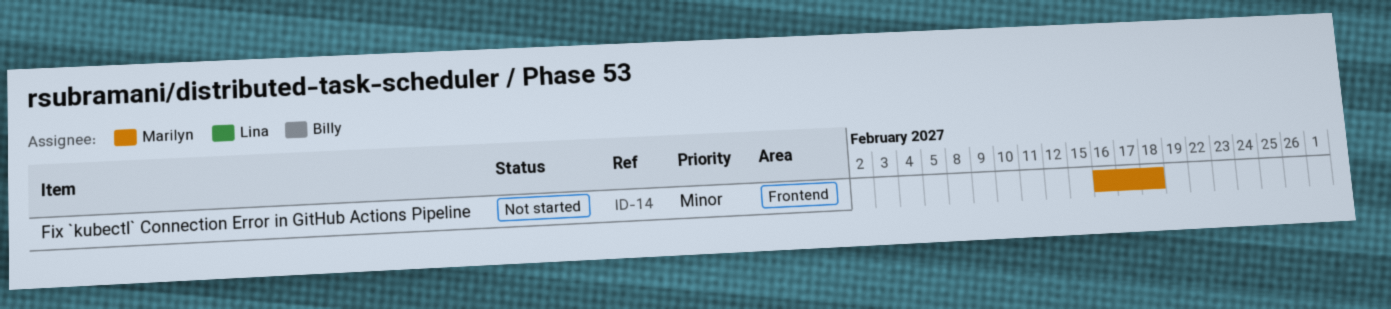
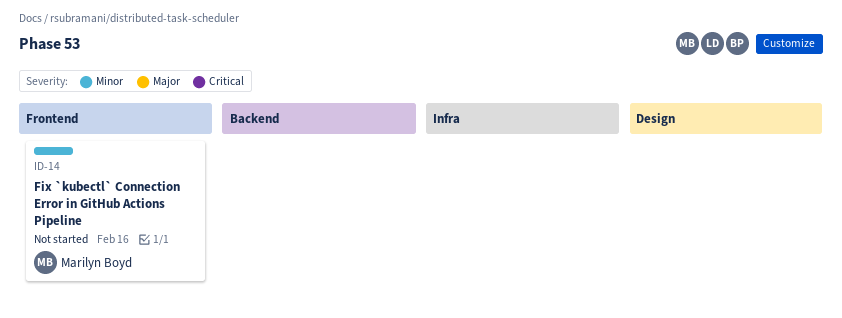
ID-14, due: Feb 18 -> Feb 16

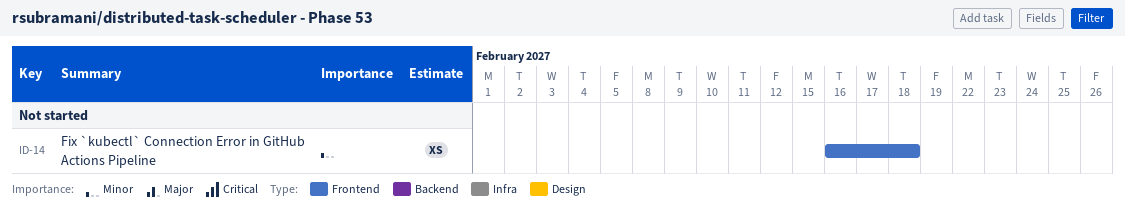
ID-14, due: Feb 16 -> Feb 18

